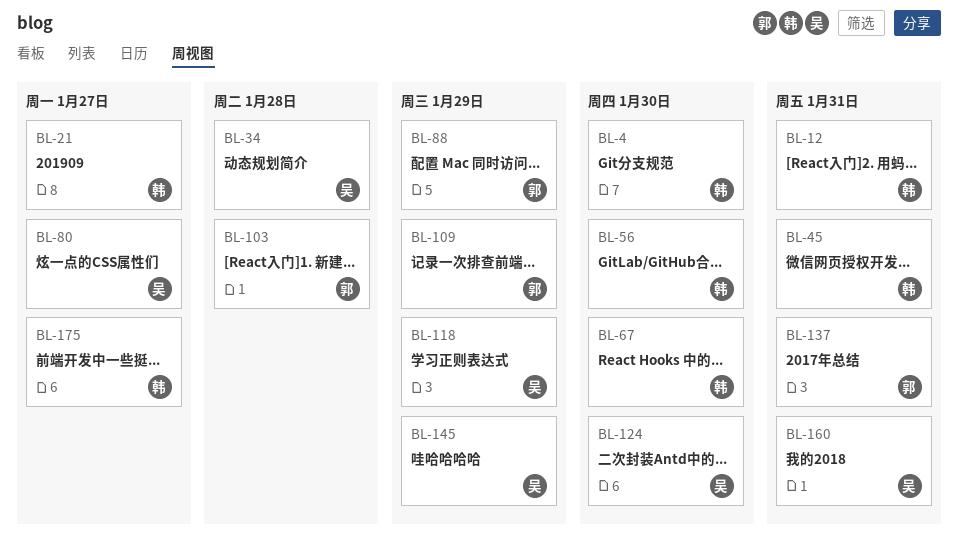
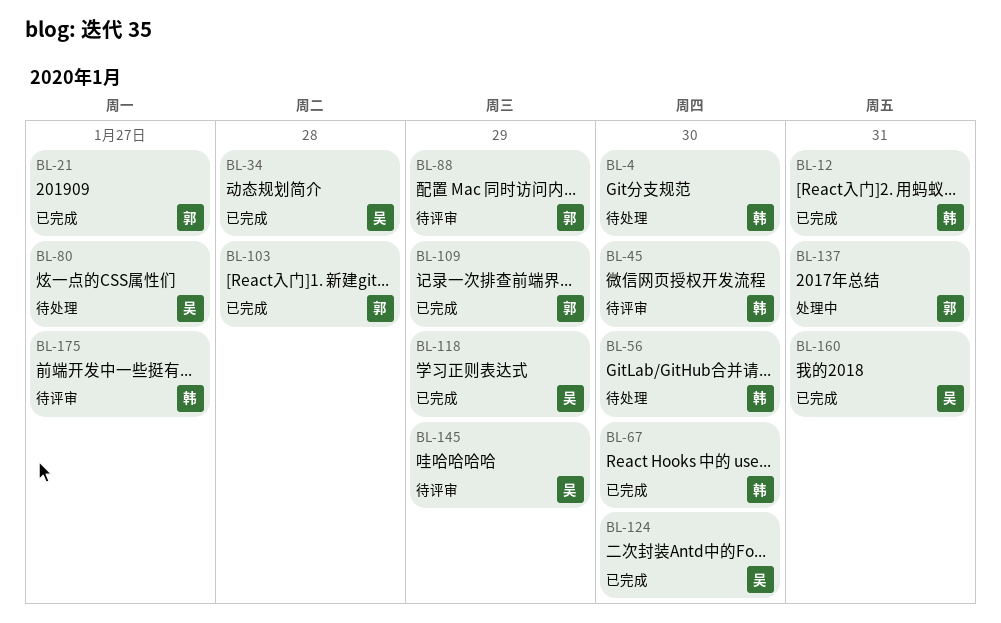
BL-21, owner: 韩 -> 郭
BL-45, due: Jan 31 -> Jan 30

